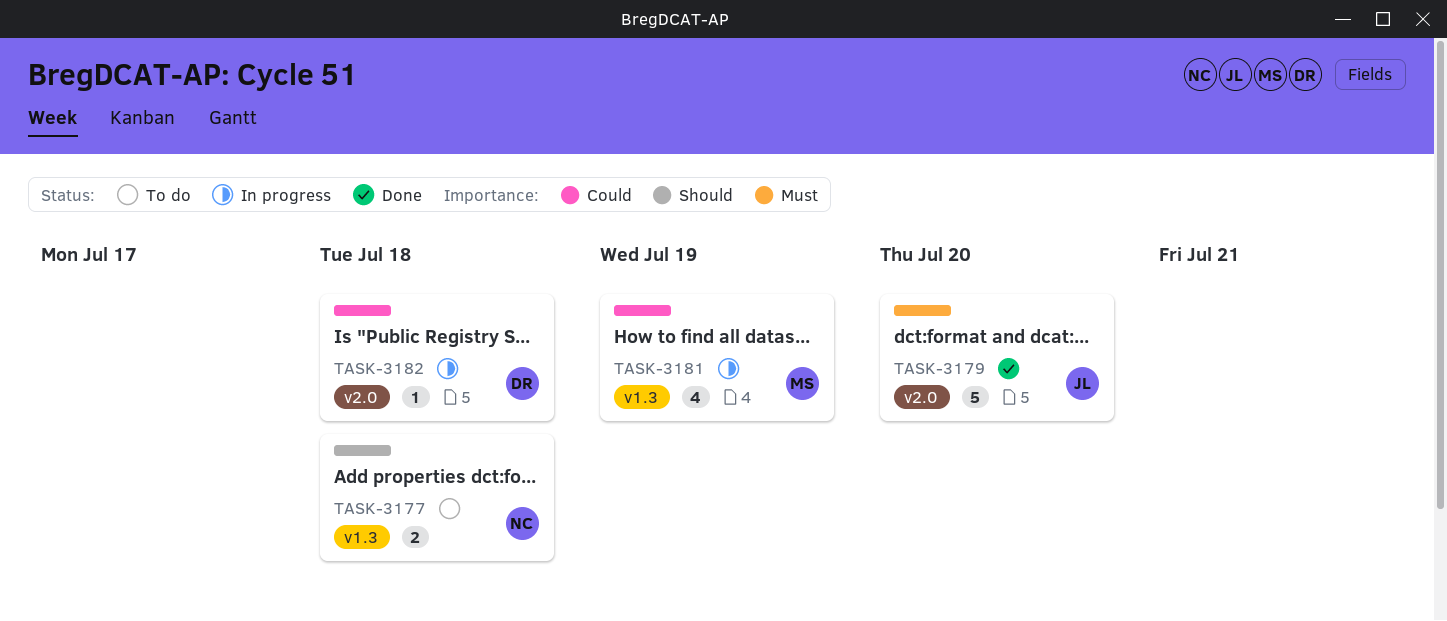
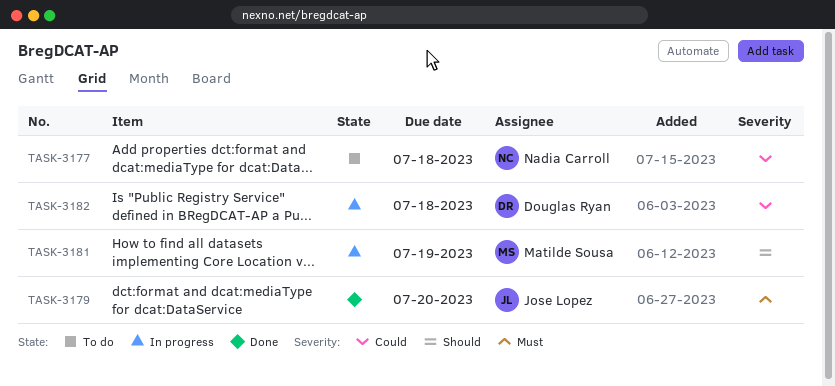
TASK-3177, priority: Should -> Could
TASK-3181, priority: Could -> Should

